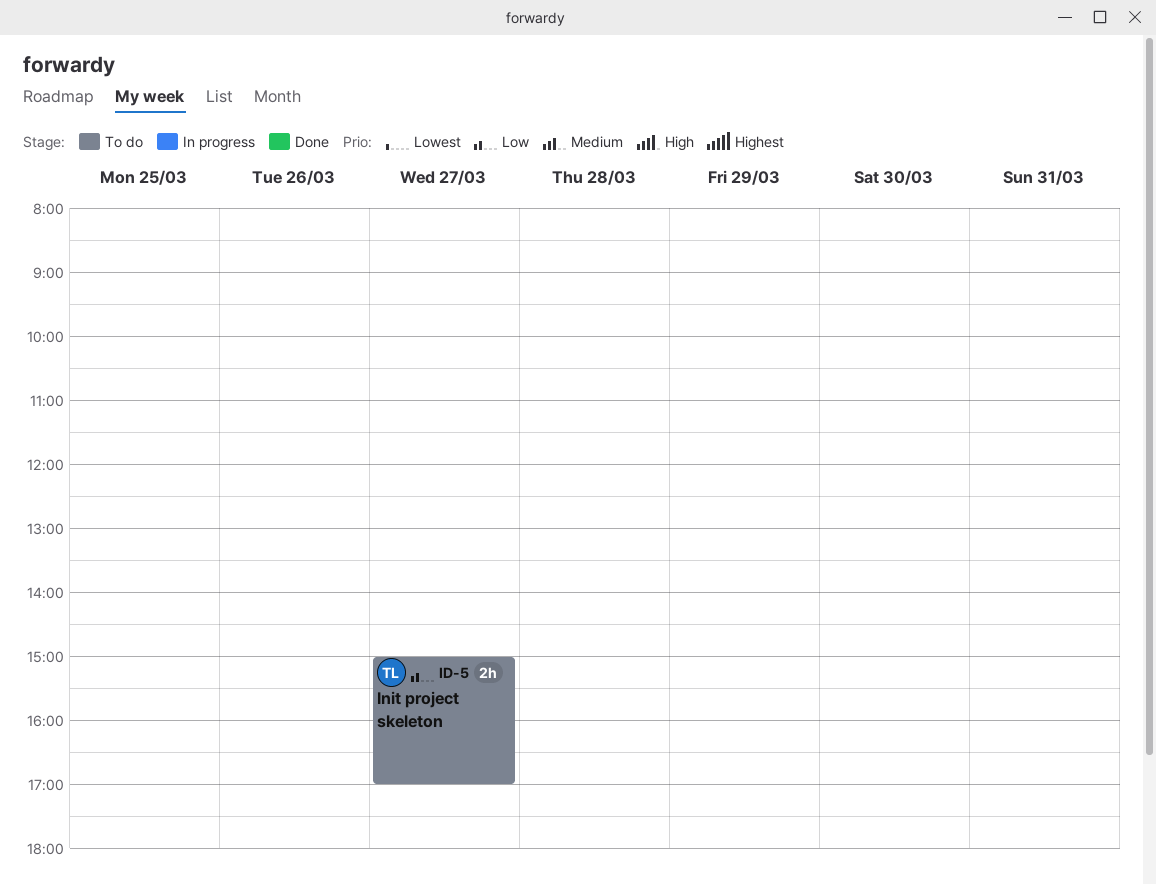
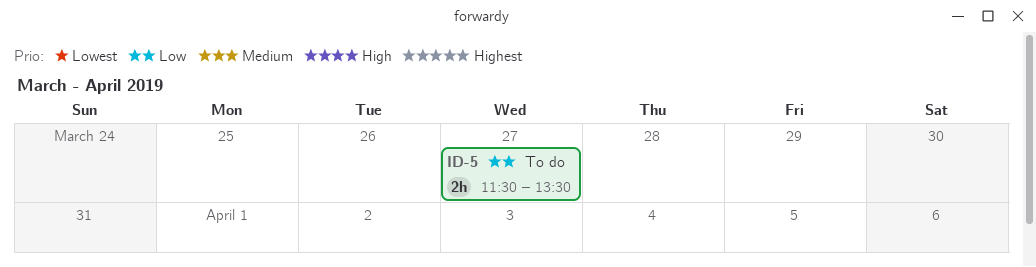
ID-5, begins: 15:00 -> 11:30
ID-5, ends: 17:00 -> 13:30

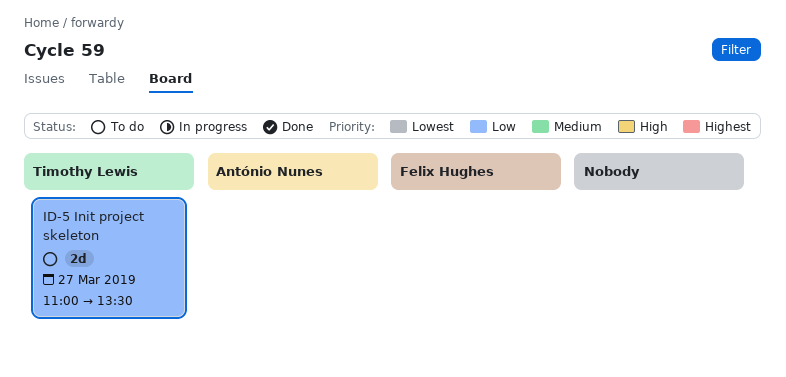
ID-5, estimate: 2h -> 2d
ID-5, begins: 11:30 -> 11:00

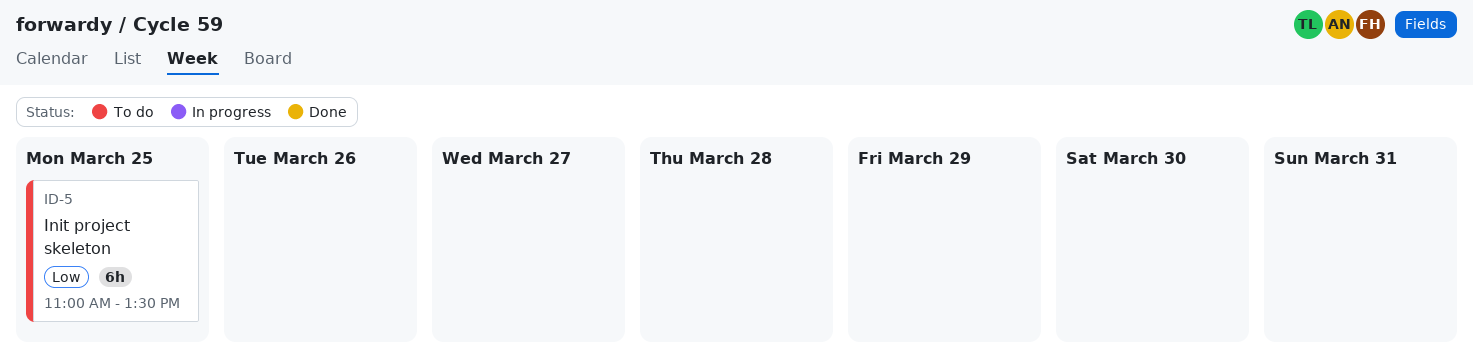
ID-5, estimate: 2d -> 6h
ID-5, day: Mar 27 -> Mar 25

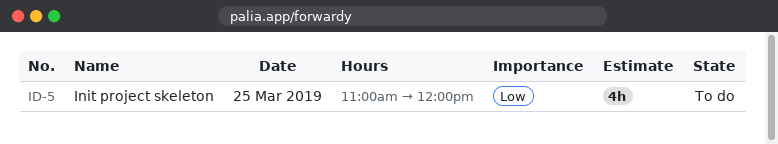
ID-5, estimate: 6h -> 4h
ID-5, ends: 13:30 -> 12:00

